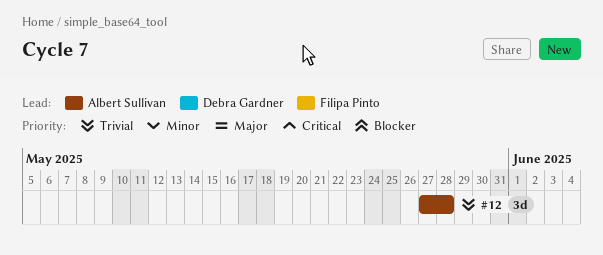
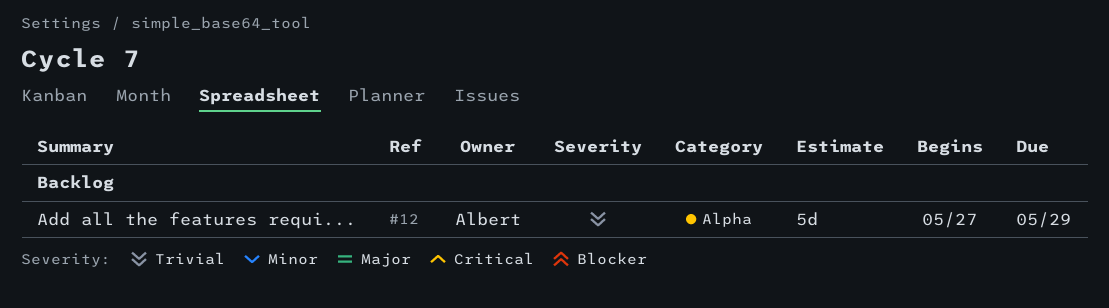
#12, estimate: 3d -> 5d
#12, due: May 28 -> May 29

